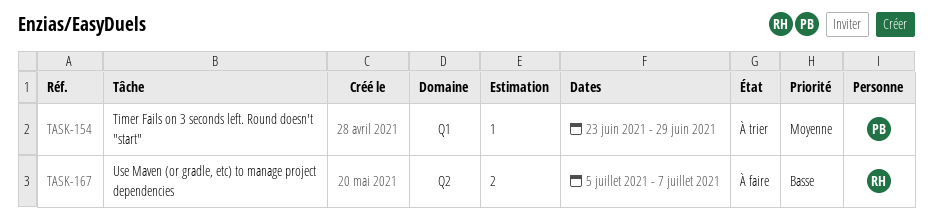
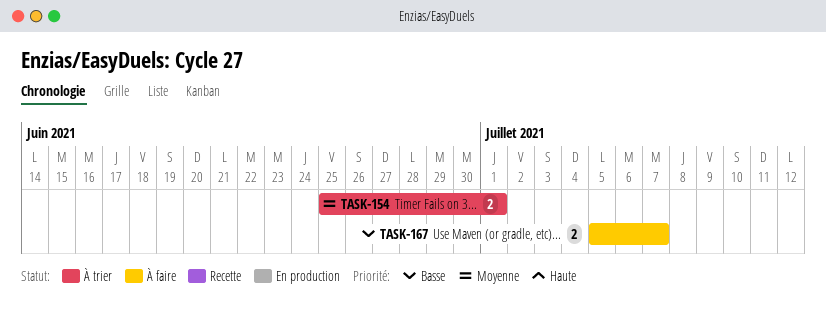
TASK-154, estimate: 1 -> 2
TASK-154, start: Jun 23 -> Jun 25
TASK-154, due: Jun 29 -> Jul 1

